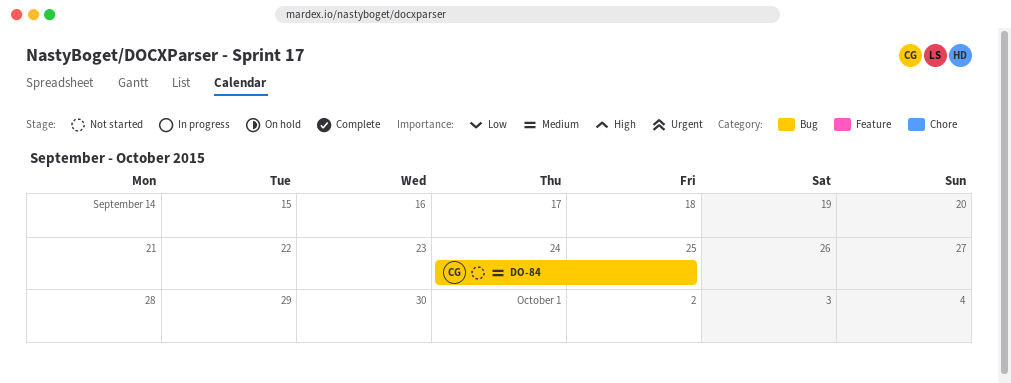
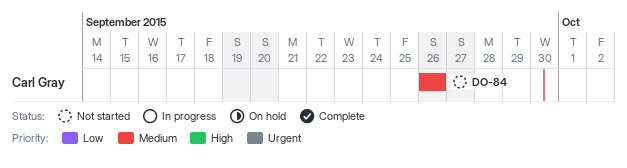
DO-84, start: Sep 24 -> Sep 26
DO-84, due: Sep 25 -> Sep 26

